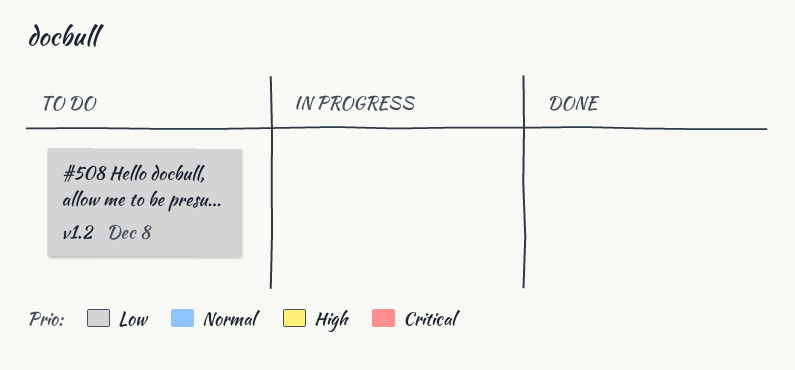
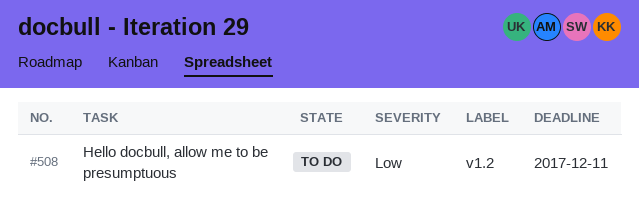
#508, due: Dec 8 -> Dec 11

